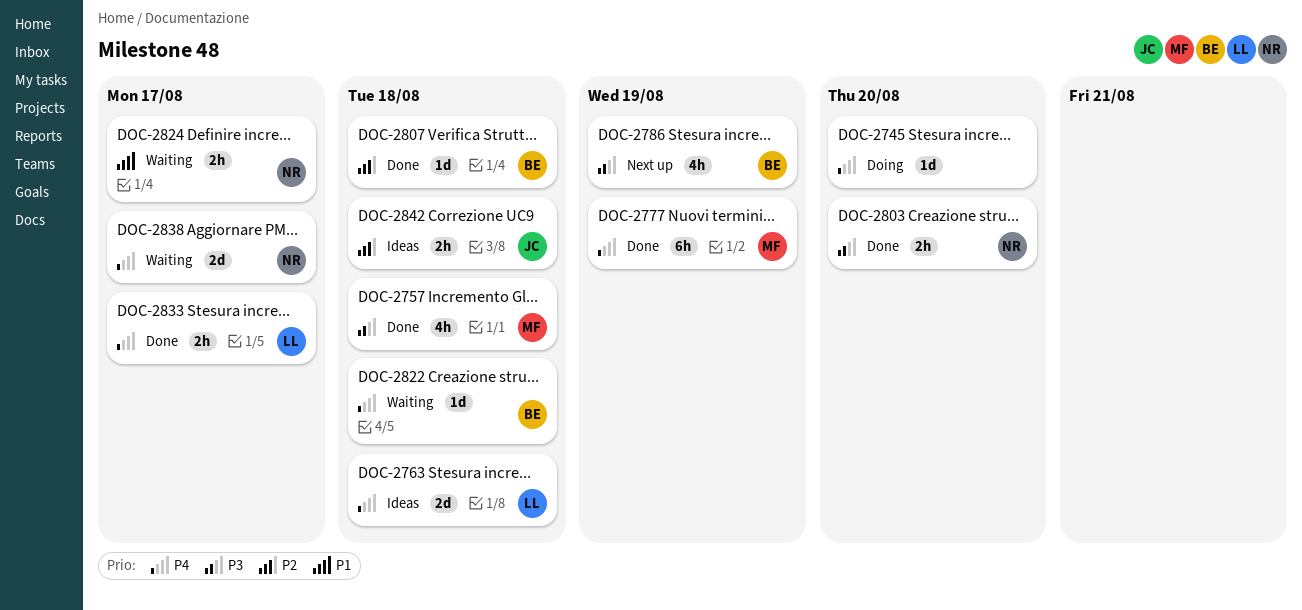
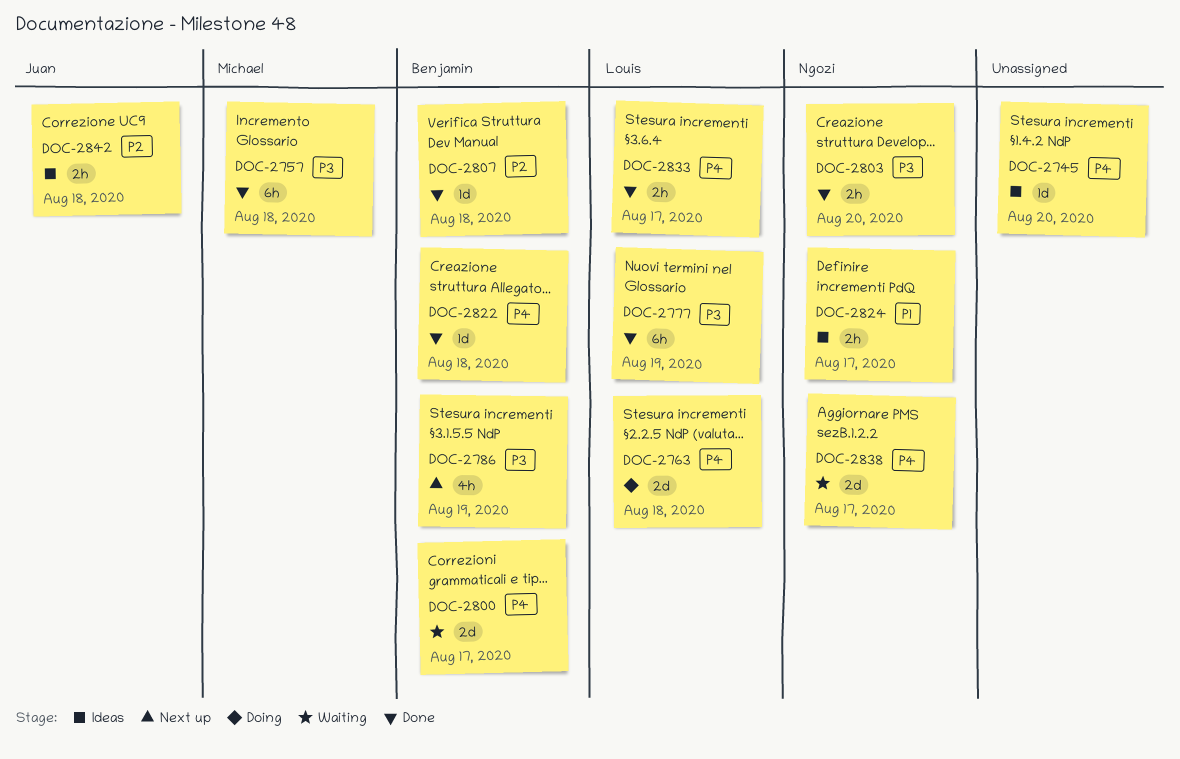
DOC-2745, status: Doing -> Ideas
DOC-2757, estimate: 4h -> 6h
DOC-2763, status: Ideas -> Doing
DOC-2777, owner: Michael -> Louis
DOC-2777, priority: P4 -> P3
DOC-2800: none -> present
DOC-2822, status: Waiting -> Done
DOC-2824, status: Waiting -> Ideas

